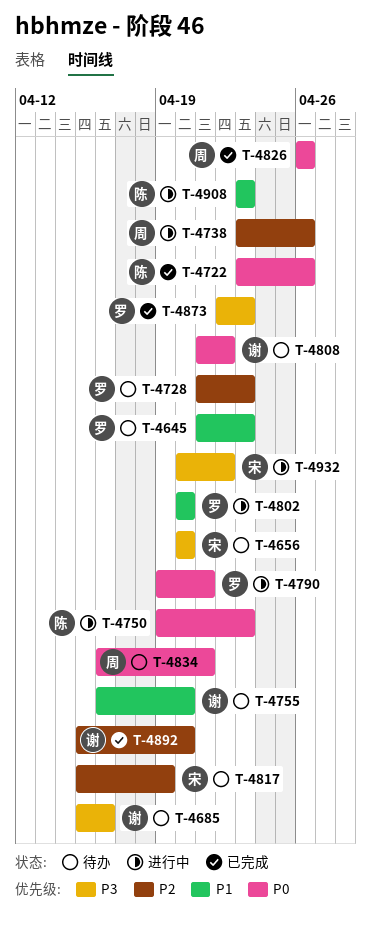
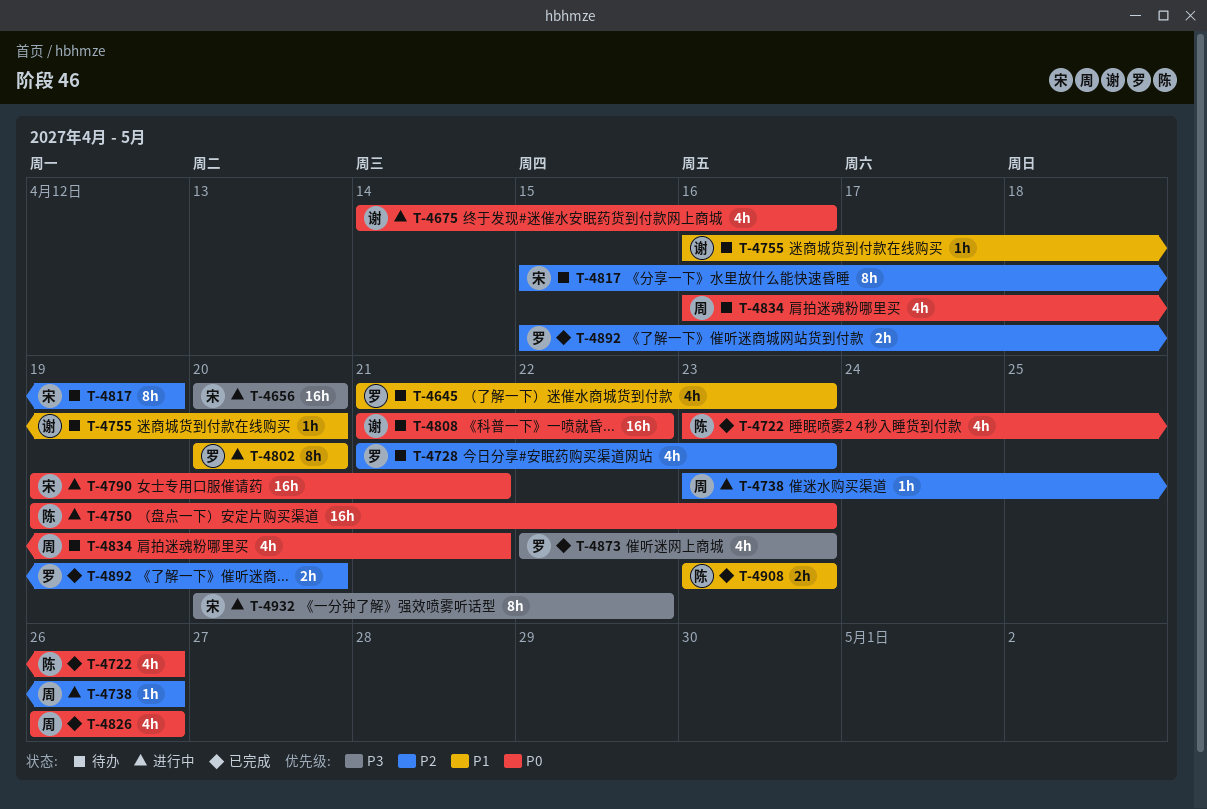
T-4656, status: 待办 -> 进行中
T-4675: none -> present
T-4685: present -> none
T-4790, owner: 罗 -> 宋
T-4892, owner: 谢 -> 罗
T-4908, status: 进行中 -> 已完成

